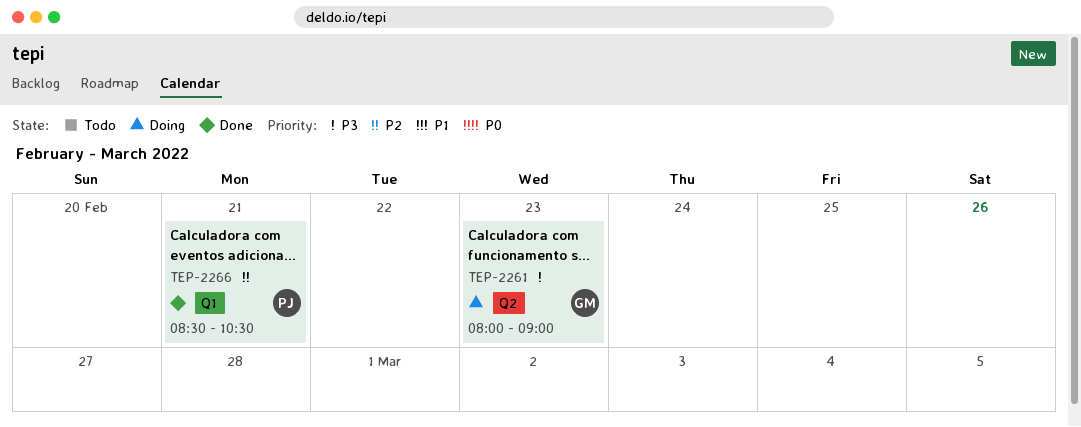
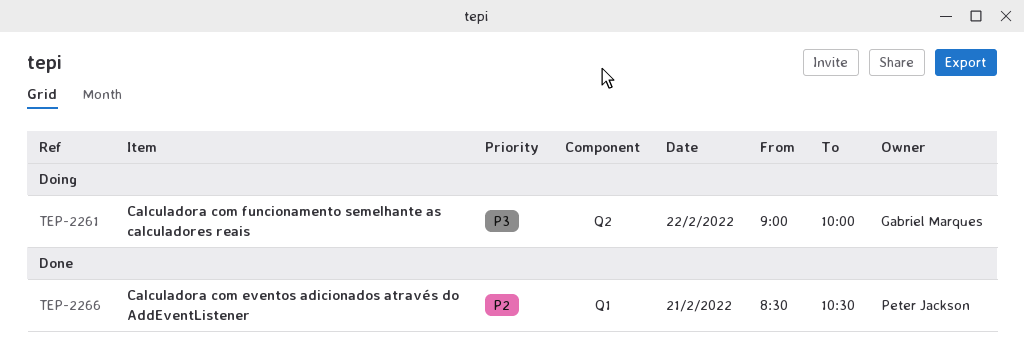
TEP-2261, day: Feb 23 -> Feb 22
TEP-2261, begins: 08:00 -> 09:00
TEP-2261, ends: 09:00 -> 10:00

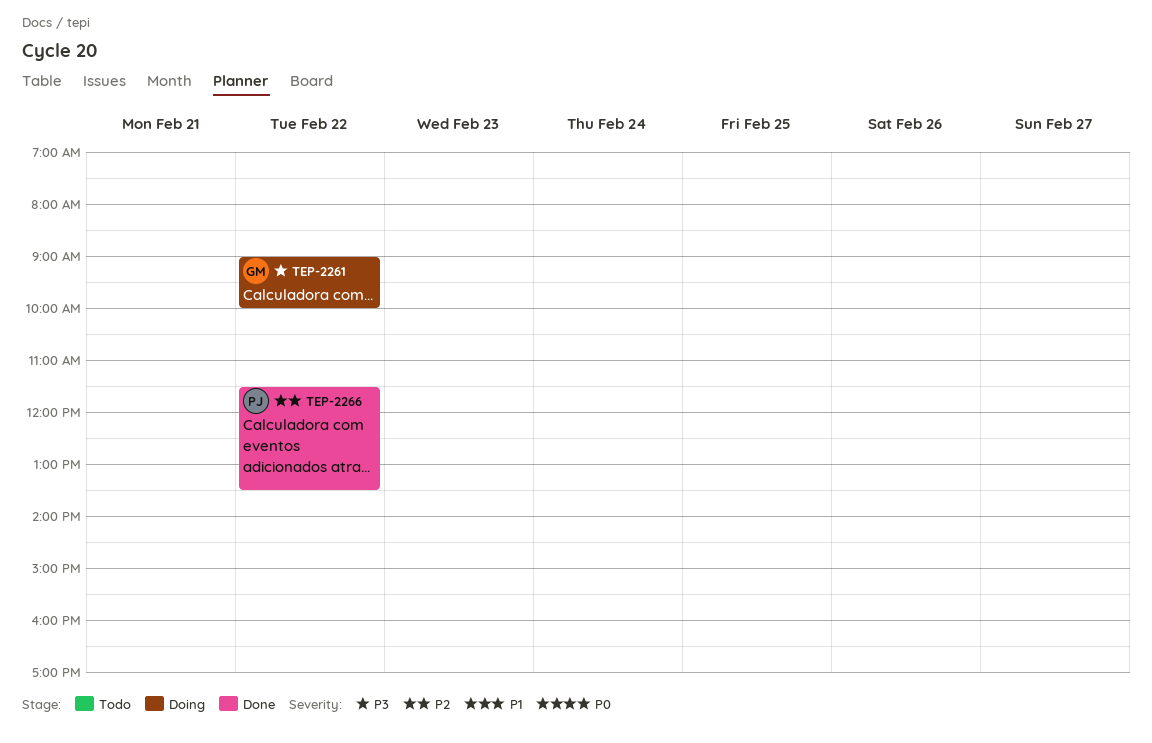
TEP-2266, day: Feb 21 -> Feb 22
TEP-2266, begins: 08:30 -> 11:30
TEP-2266, ends: 10:30 -> 13:30

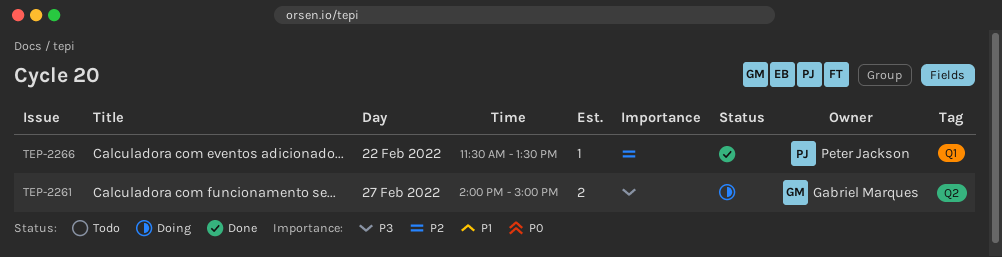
TEP-2261, day: Feb 22 -> Feb 27
TEP-2261, begins: 09:00 -> 14:00
TEP-2261, ends: 10:00 -> 15:00

